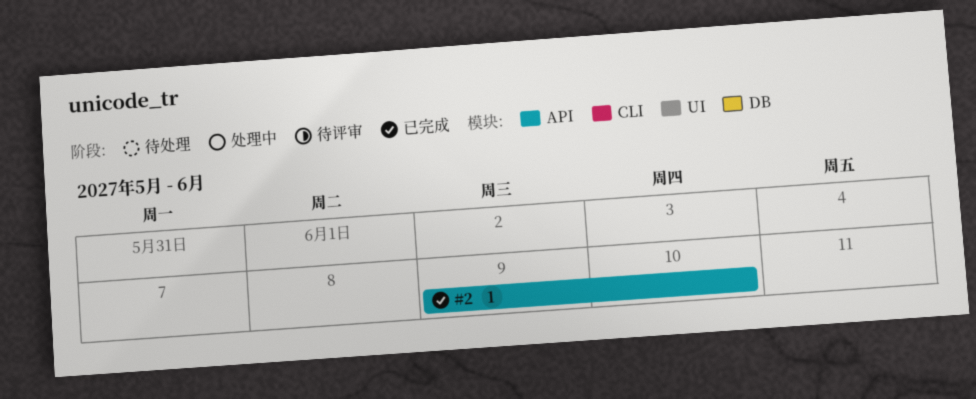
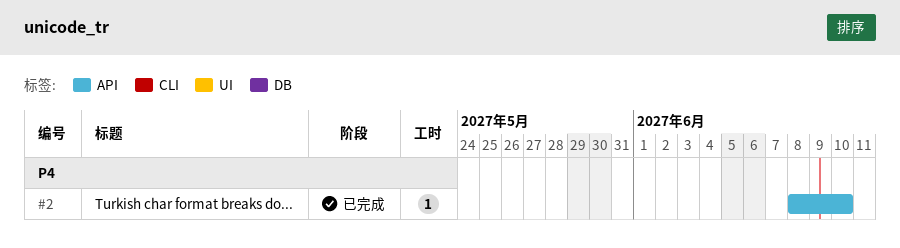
#2, start: Jun 9 -> Jun 8

